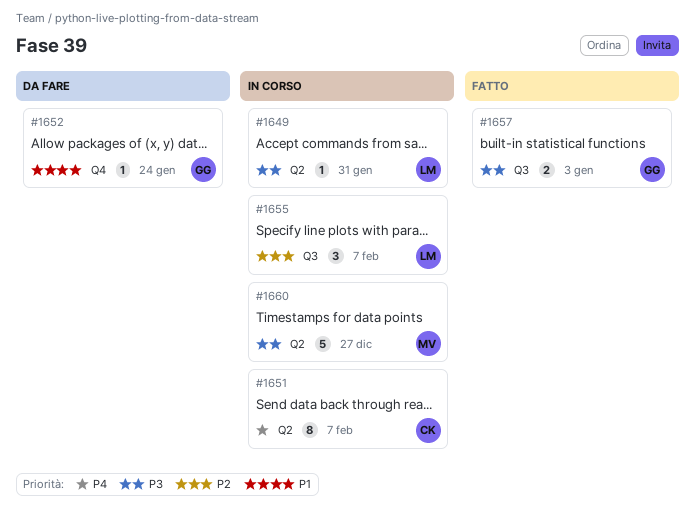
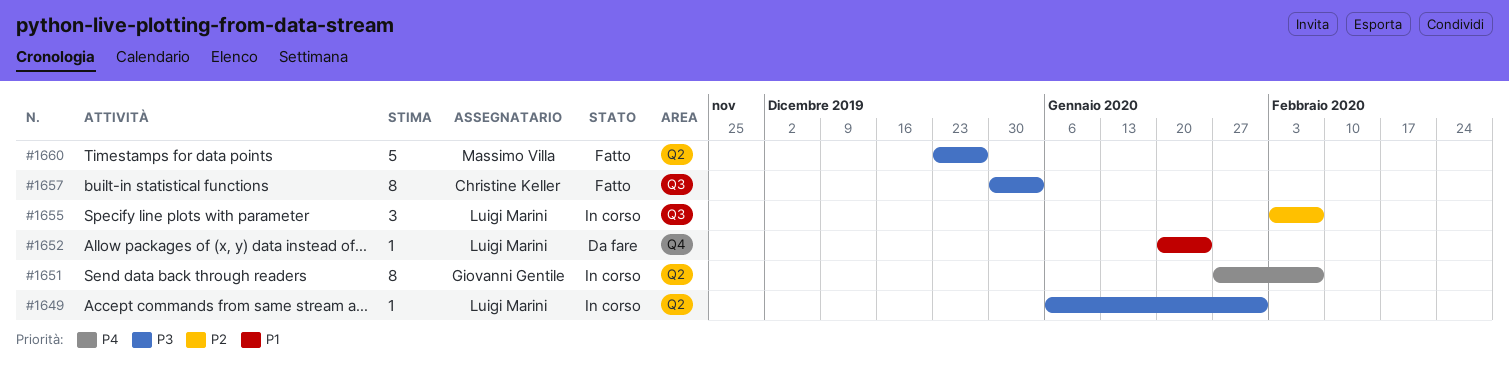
#1651, owner: Christine Keller -> Giovanni Gentile
#1652, owner: Giovanni Gentile -> Luigi Marini
#1657, owner: Giovanni Gentile -> Christine Keller
#1657, estimate: 2 -> 8
#1660, status: In corso -> Fatto

